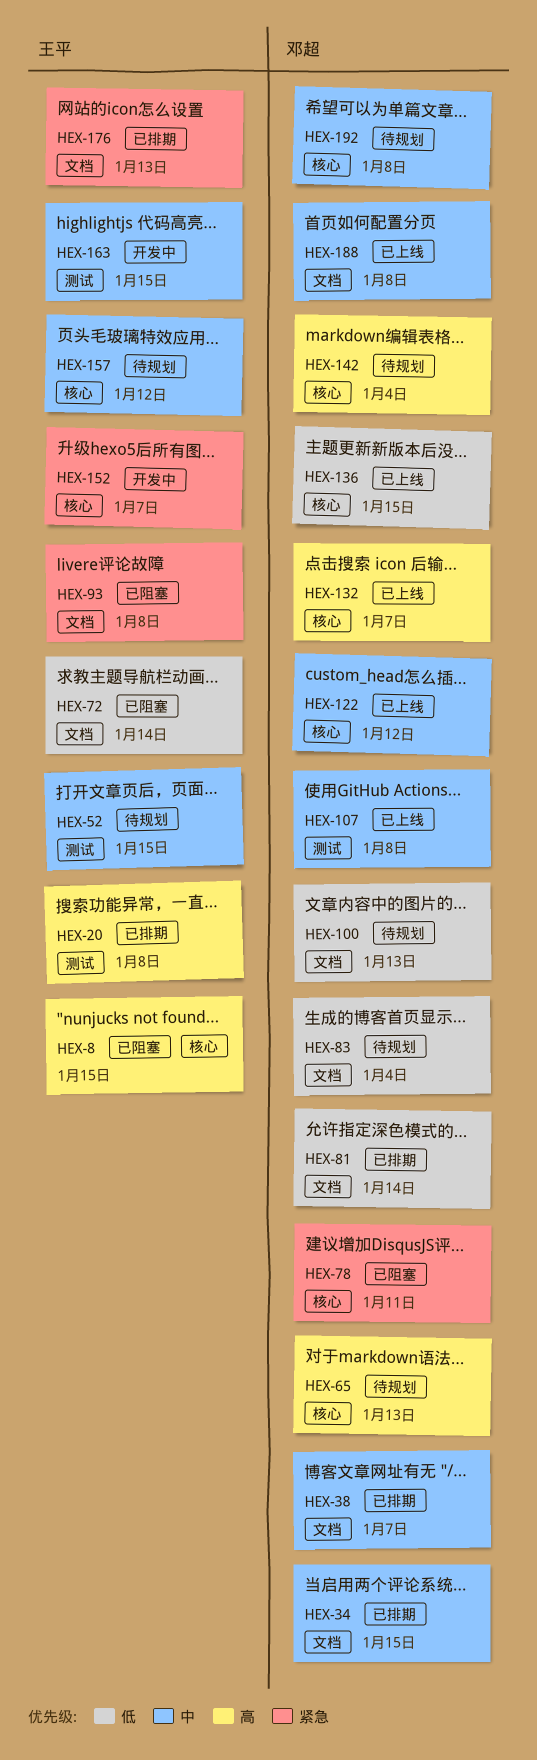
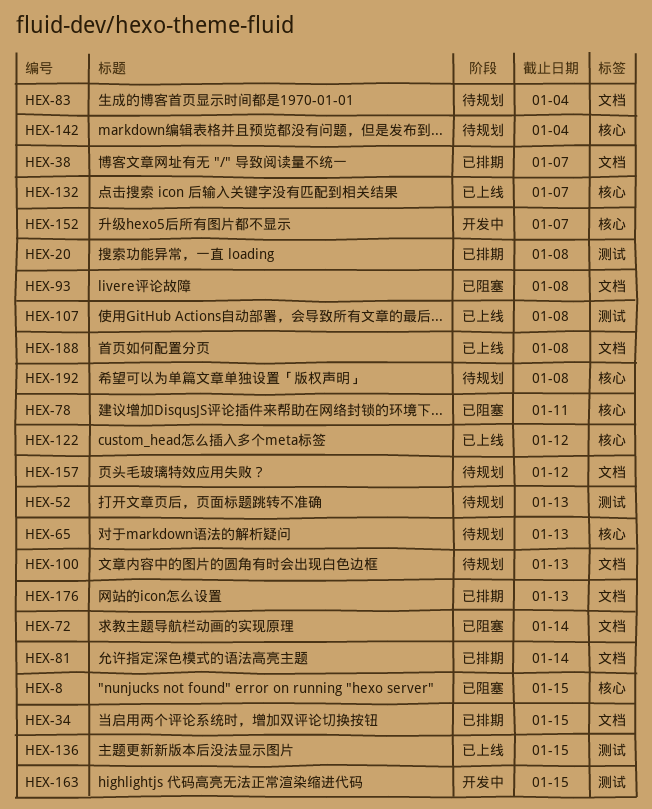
HEX-52, due: Jan 15 -> Jan 13
HEX-136, label: 核心 -> 测试
HEX-157, label: 核心 -> 文档

